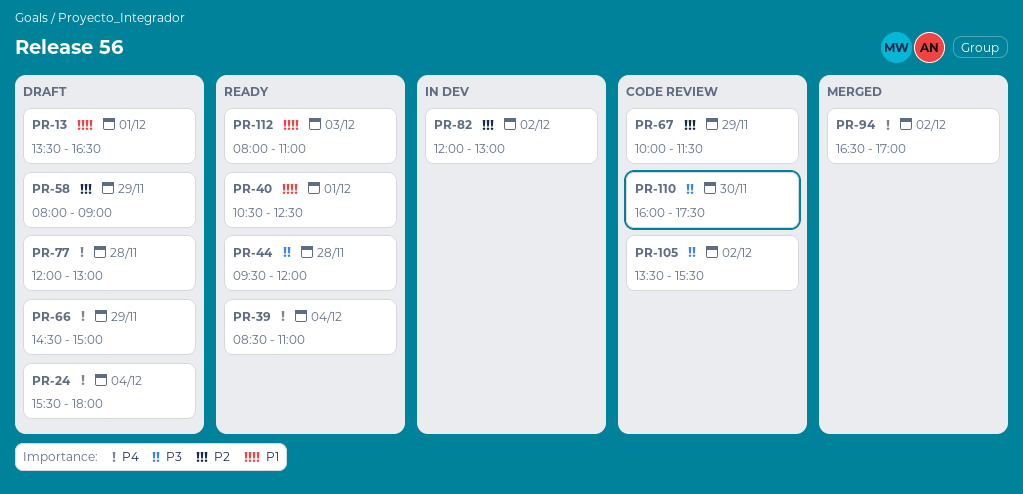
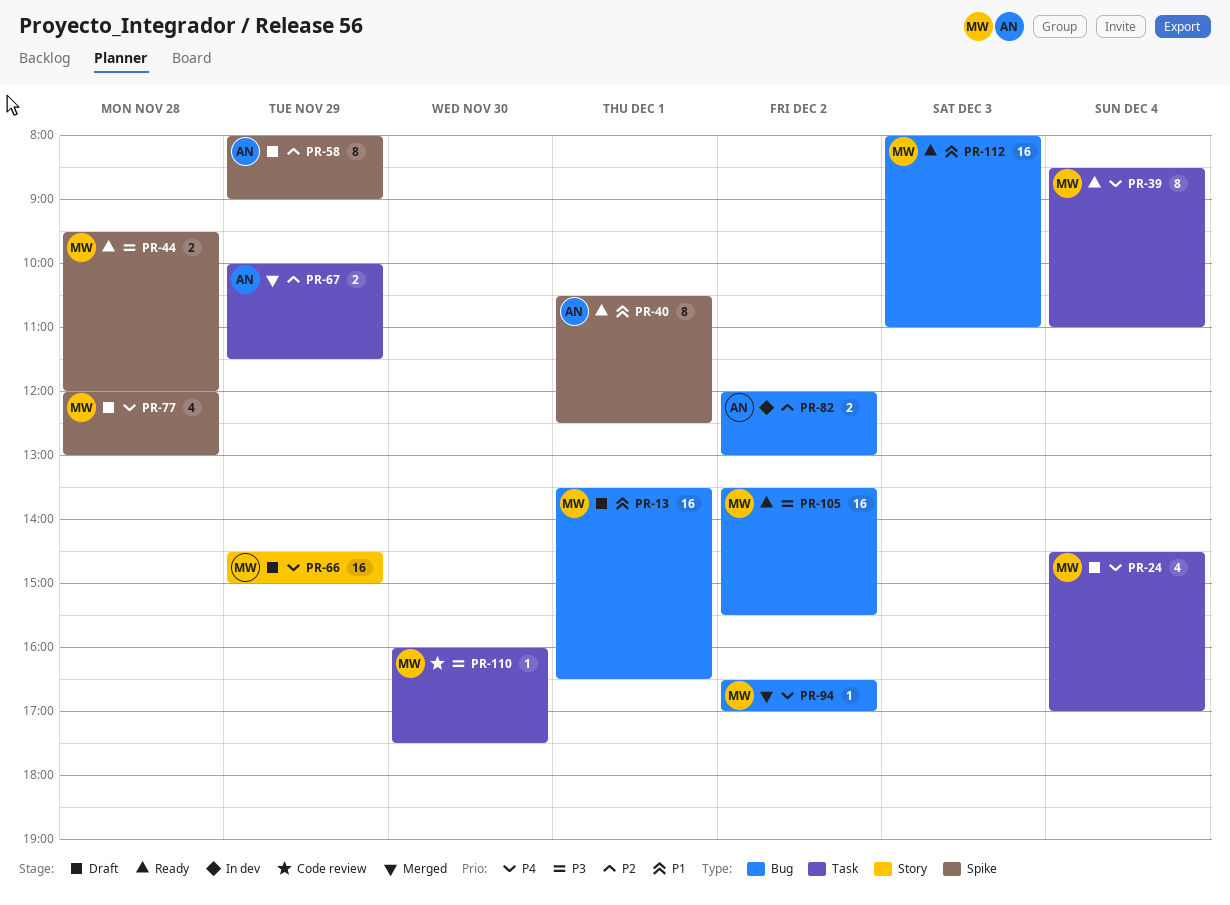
PR-24, begins: 15:30 -> 14:30
PR-24, ends: 18:00 -> 17:00
PR-67, status: Code review -> Merged
PR-105, status: Code review -> Ready

